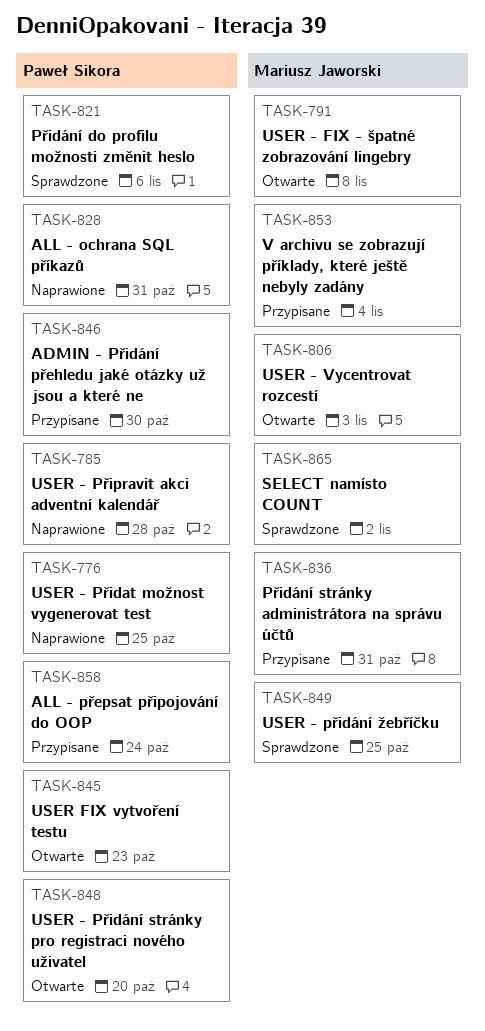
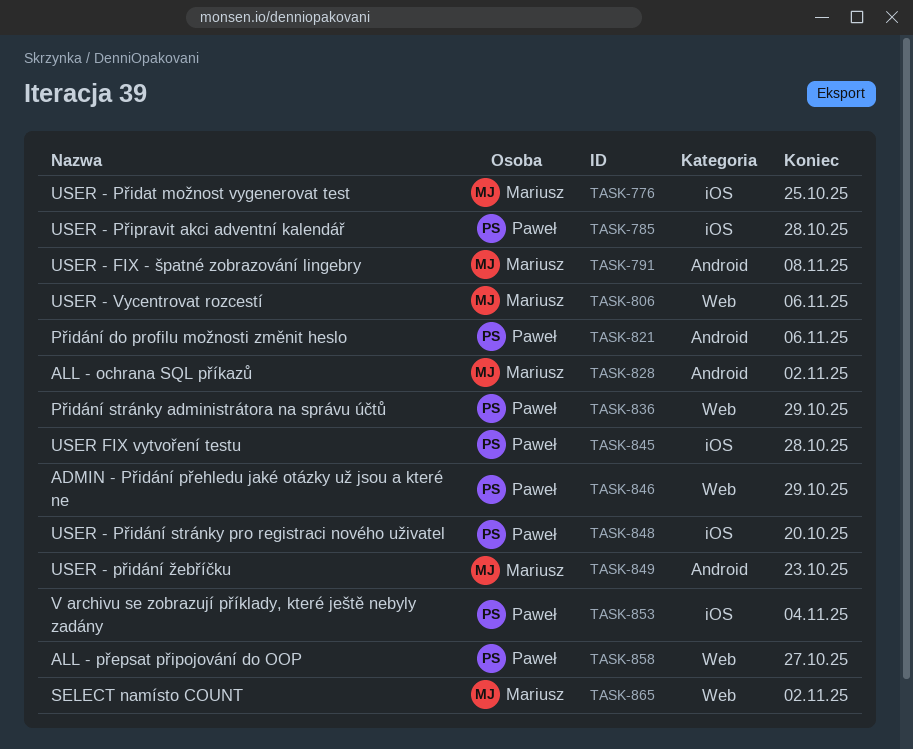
TASK-776, owner: Paweł Sikora -> Mariusz Jaworski
TASK-806, due: Nov 3 -> Nov 6
TASK-828, owner: Paweł Sikora -> Mariusz Jaworski
TASK-828, due: Oct 31 -> Nov 2
TASK-836, owner: Mariusz Jaworski -> Paweł Sikora
TASK-836, due: Oct 31 -> Oct 29
TASK-845, due: Oct 23 -> Oct 28
TASK-846, due: Oct 30 -> Oct 29
TASK-849, due: Oct 25 -> Oct 23
TASK-853, owner: Mariusz Jaworski -> Paweł Sikora
TASK-858, due: Oct 24 -> Oct 27

